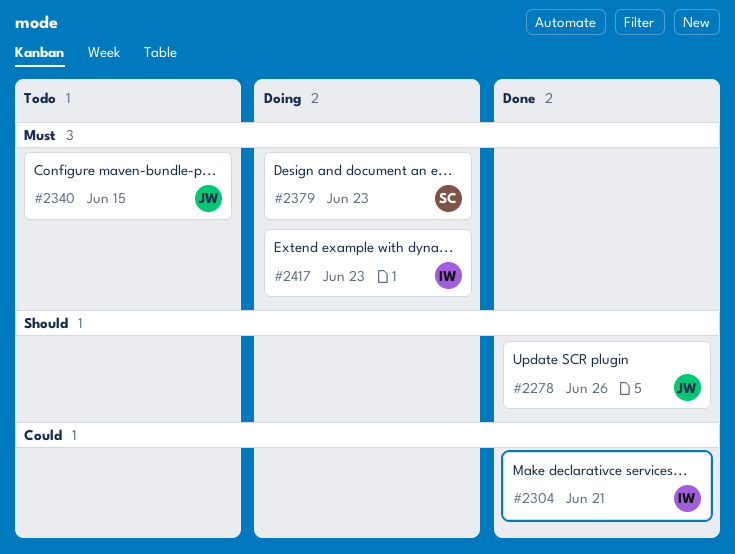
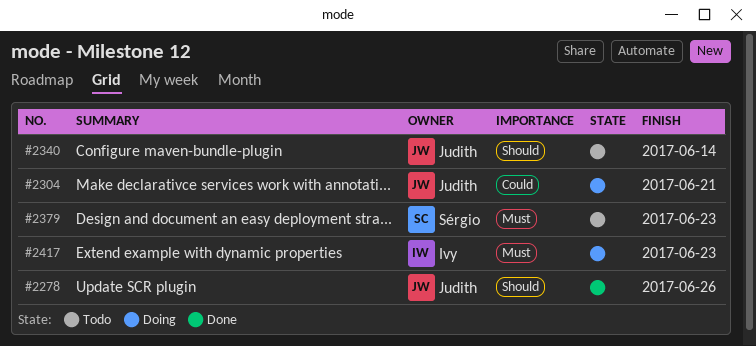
#2304, status: Done -> Doing
#2304, owner: Ivy -> Judith
#2340, priority: Must -> Should
#2340, due: Jun 15 -> Jun 14
#2379, status: Doing -> Todo

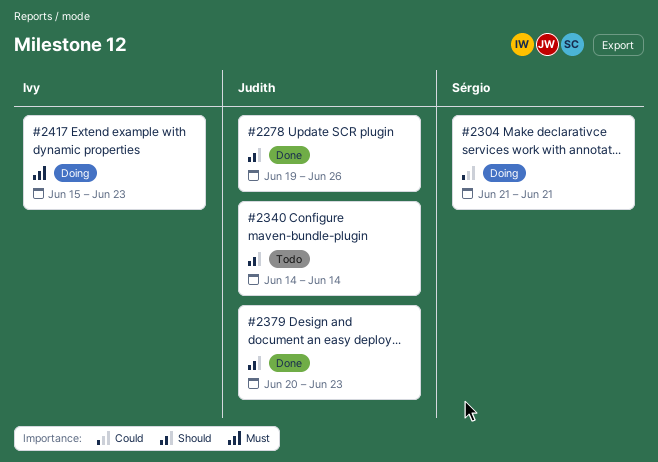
#2304, owner: Judith -> Sérgio
#2379, status: Todo -> Done
#2379, owner: Sérgio -> Judith
#2379, priority: Must -> Should

